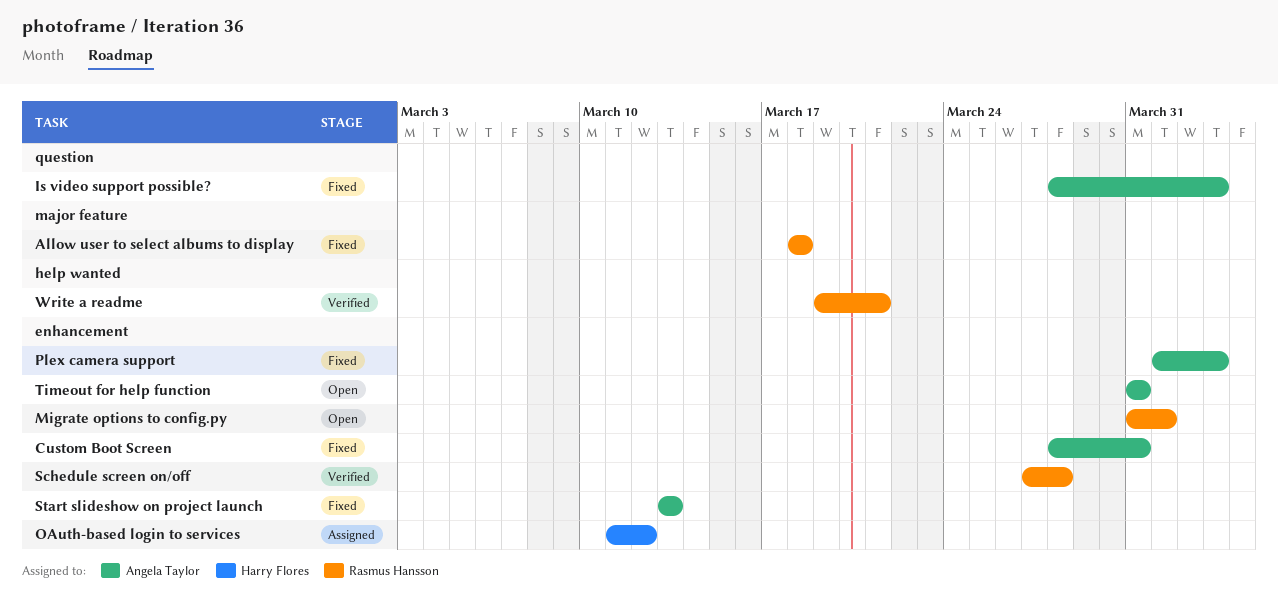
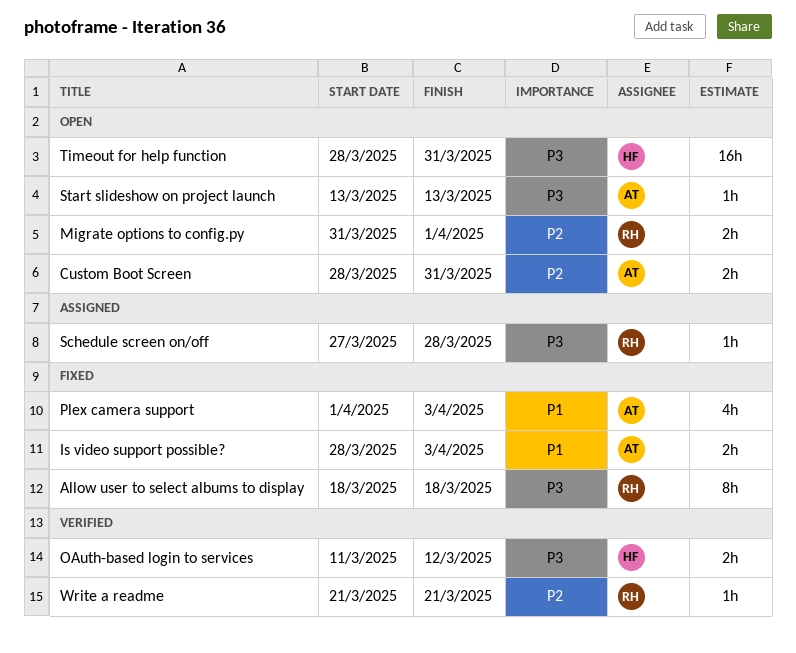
Custom Boot Screen, status: Fixed -> Open
OAuth-based login to services, status: Assigned -> Verified
Schedule screen on/off, status: Verified -> Assigned
Start slideshow on project launch, status: Fixed -> Open
Timeout for help function, owner: Angela Taylor -> Harry Flores
Timeout for help function, start: Mar 31 -> Mar 28
Write a readme, start: Mar 19 -> Mar 21

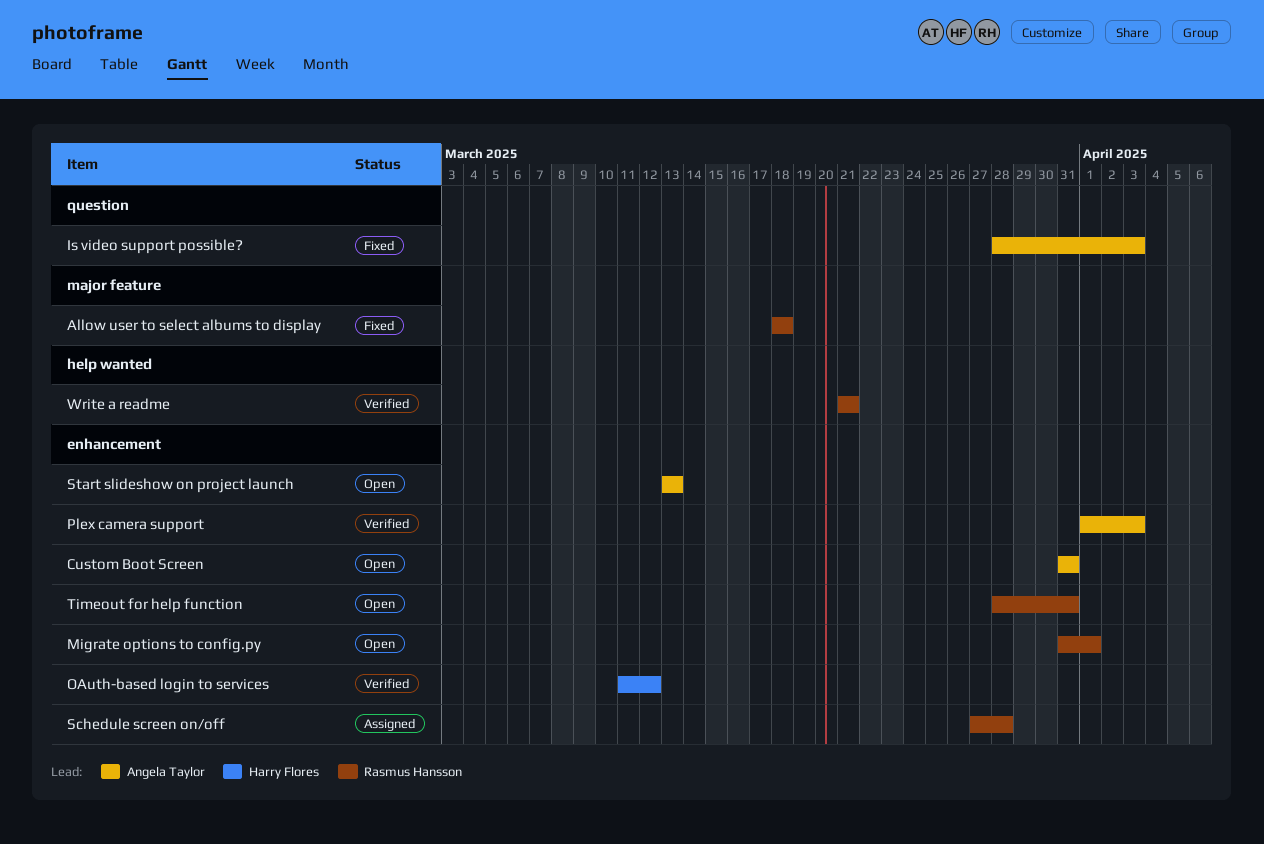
Custom Boot Screen, start: Mar 28 -> Mar 31
Plex camera support, status: Fixed -> Verified
Timeout for help function, owner: Harry Flores -> Rasmus Hansson

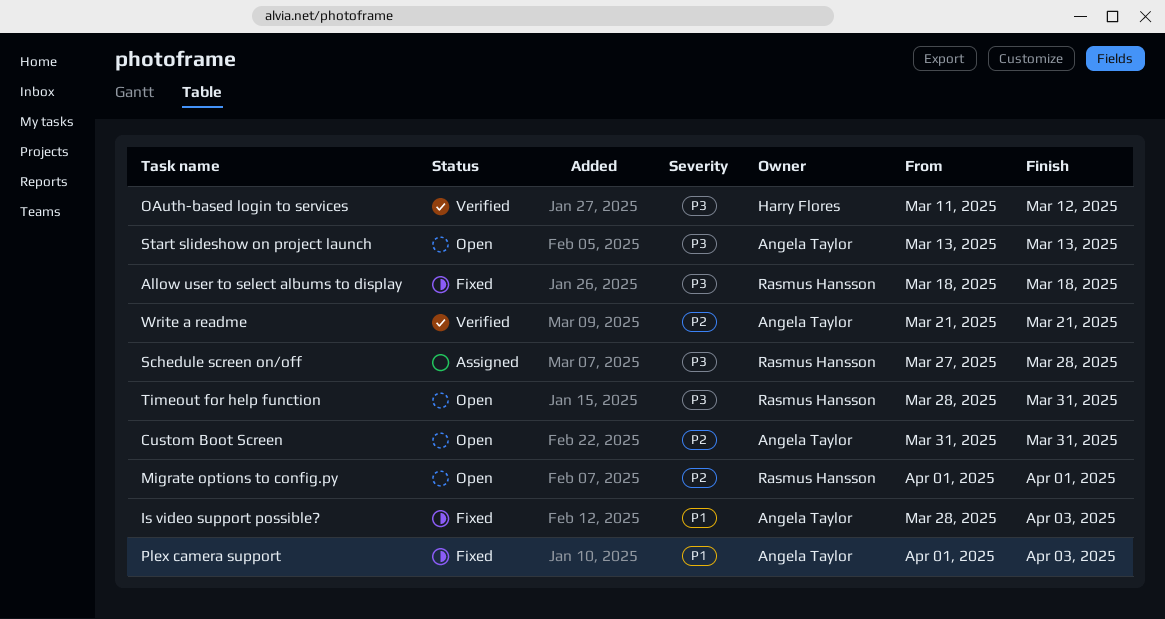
Migrate options to config.py, start: Mar 31 -> Apr 1
Plex camera support, status: Verified -> Fixed
Write a readme, owner: Rasmus Hansson -> Angela Taylor

